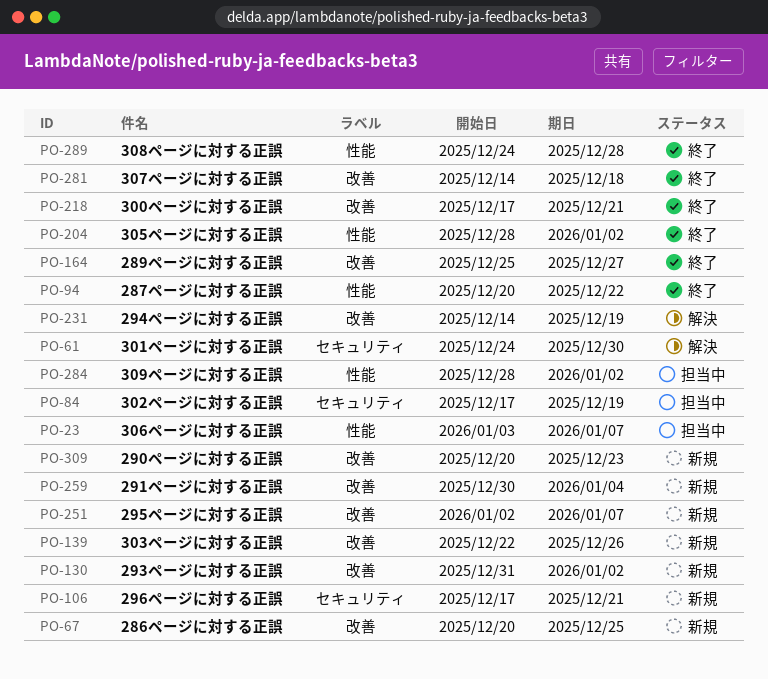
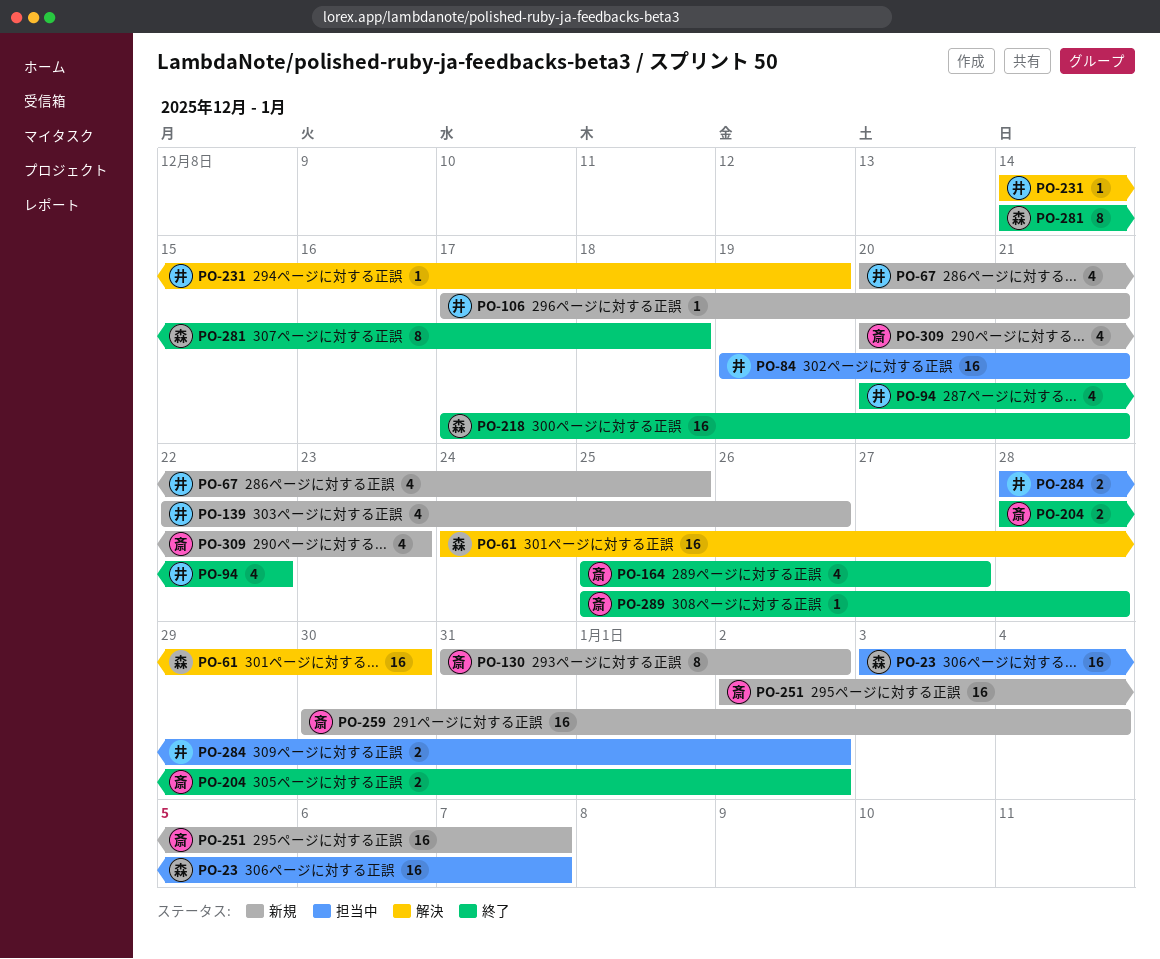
PO-84, start: Dec 17 -> Dec 19
PO-84, due: Dec 19 -> Dec 21
PO-289, start: Dec 24 -> Dec 25

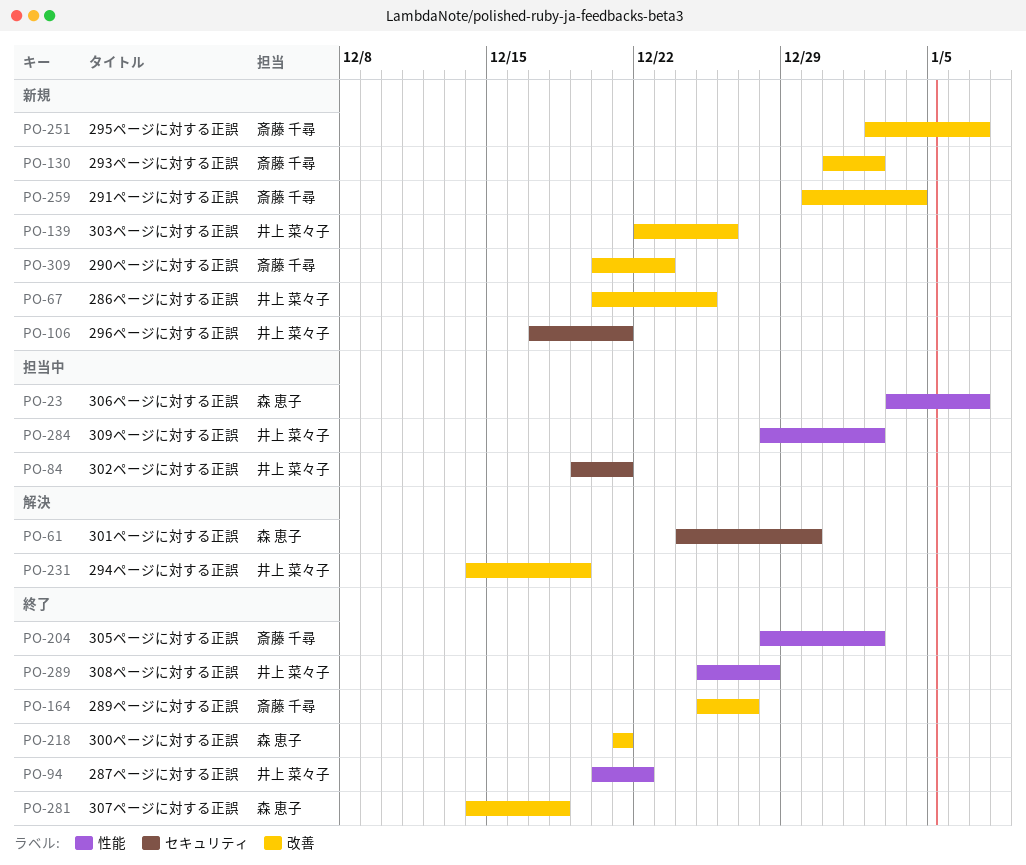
PO-218, start: Dec 17 -> Dec 21
PO-289, owner: 斎藤 千尋 -> 井上 菜々子

